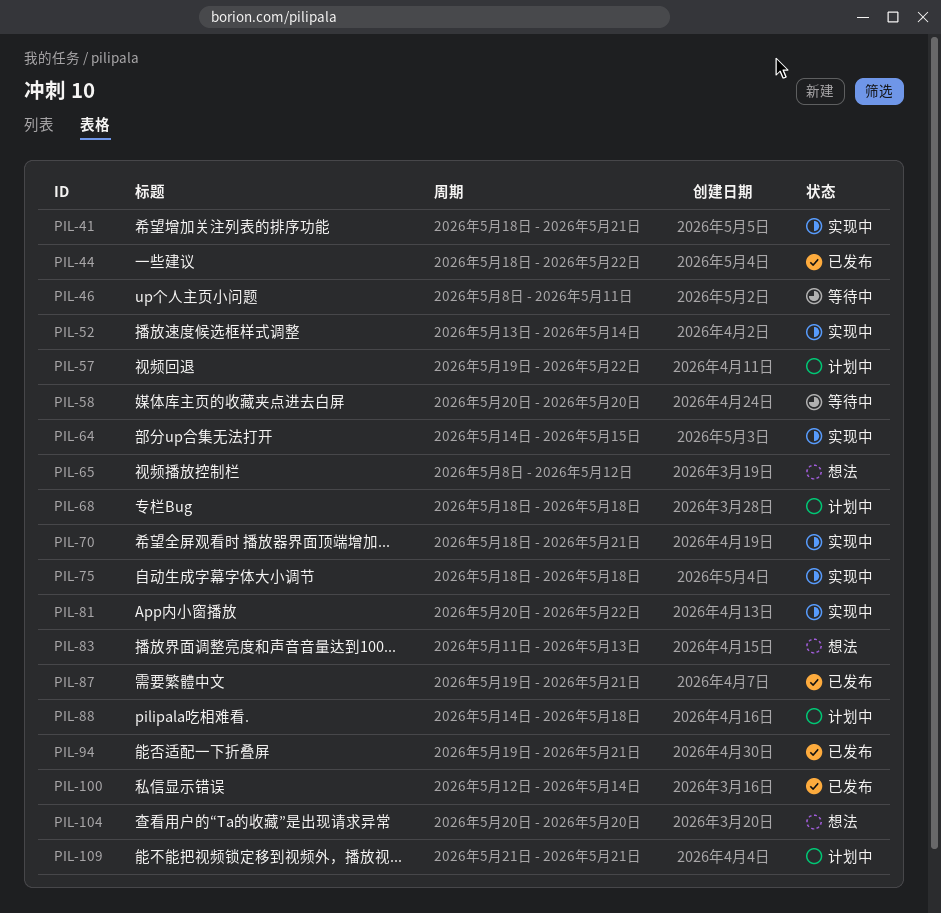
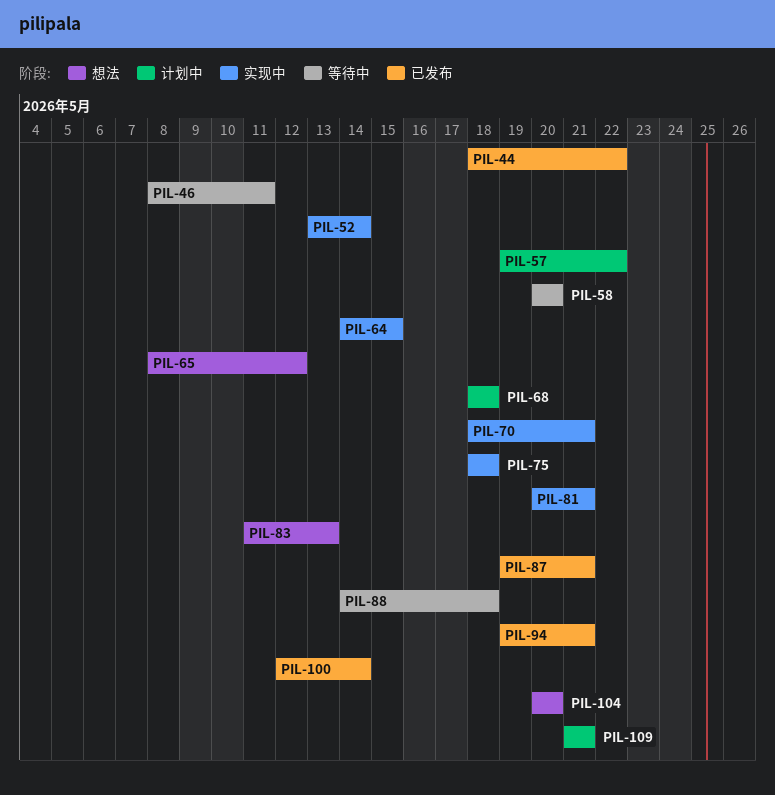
PIL-41: present -> none
PIL-81, due: May 22 -> May 21
PIL-88, status: 计划中 -> 等待中

